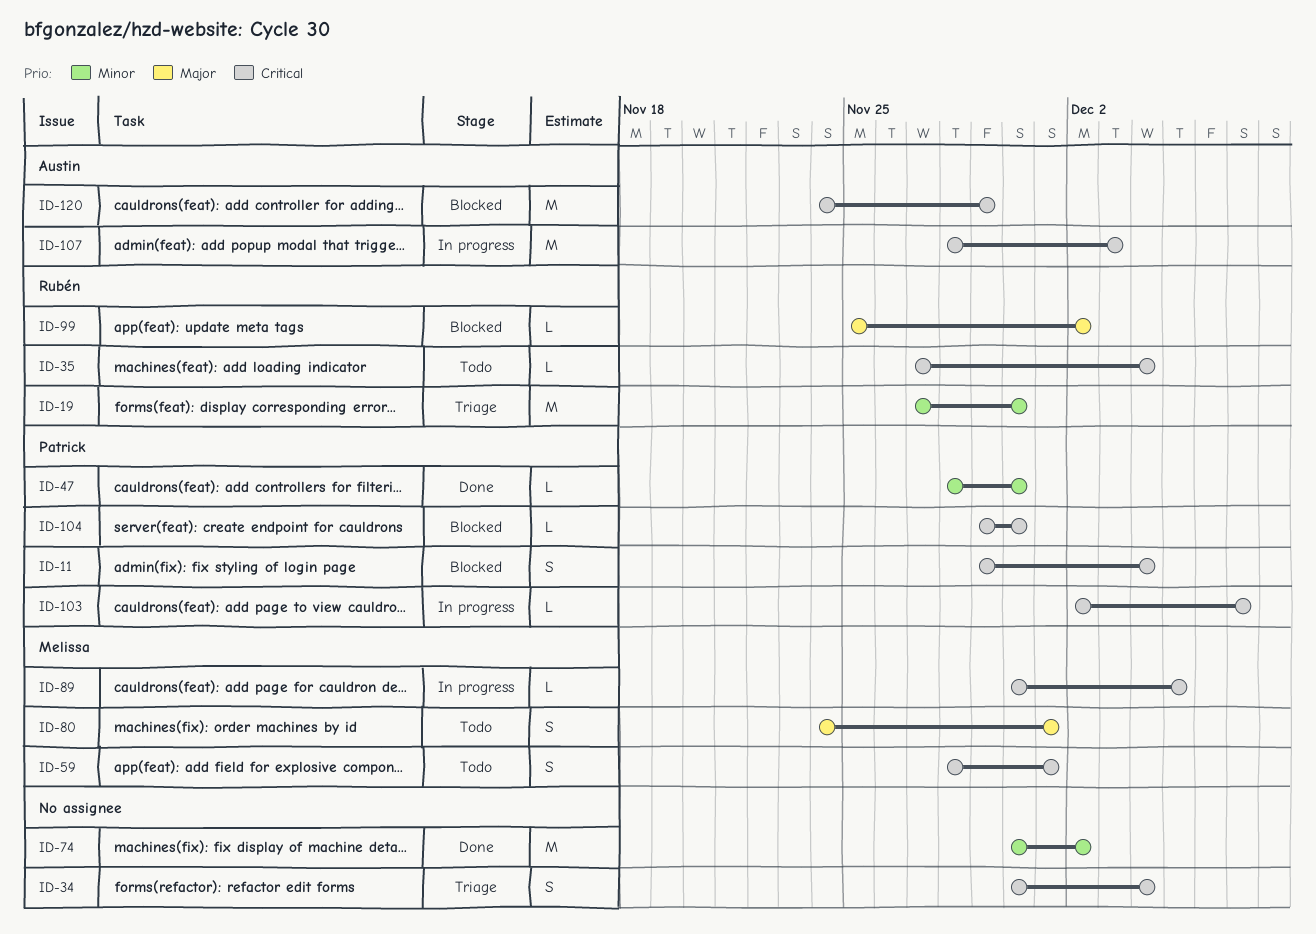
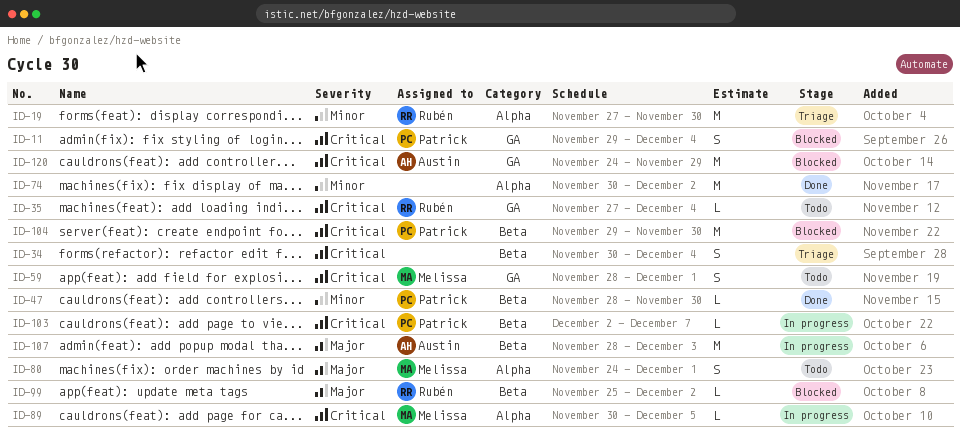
ID-104, estimate: L -> M
ID-107, priority: Critical -> Major

